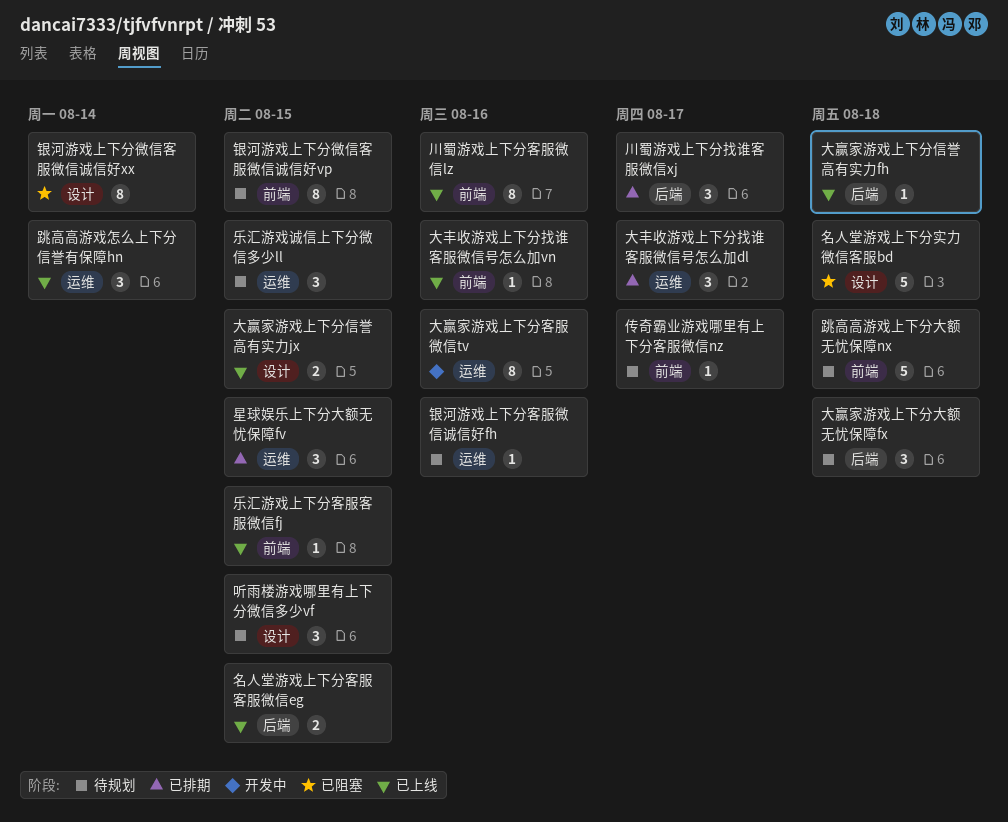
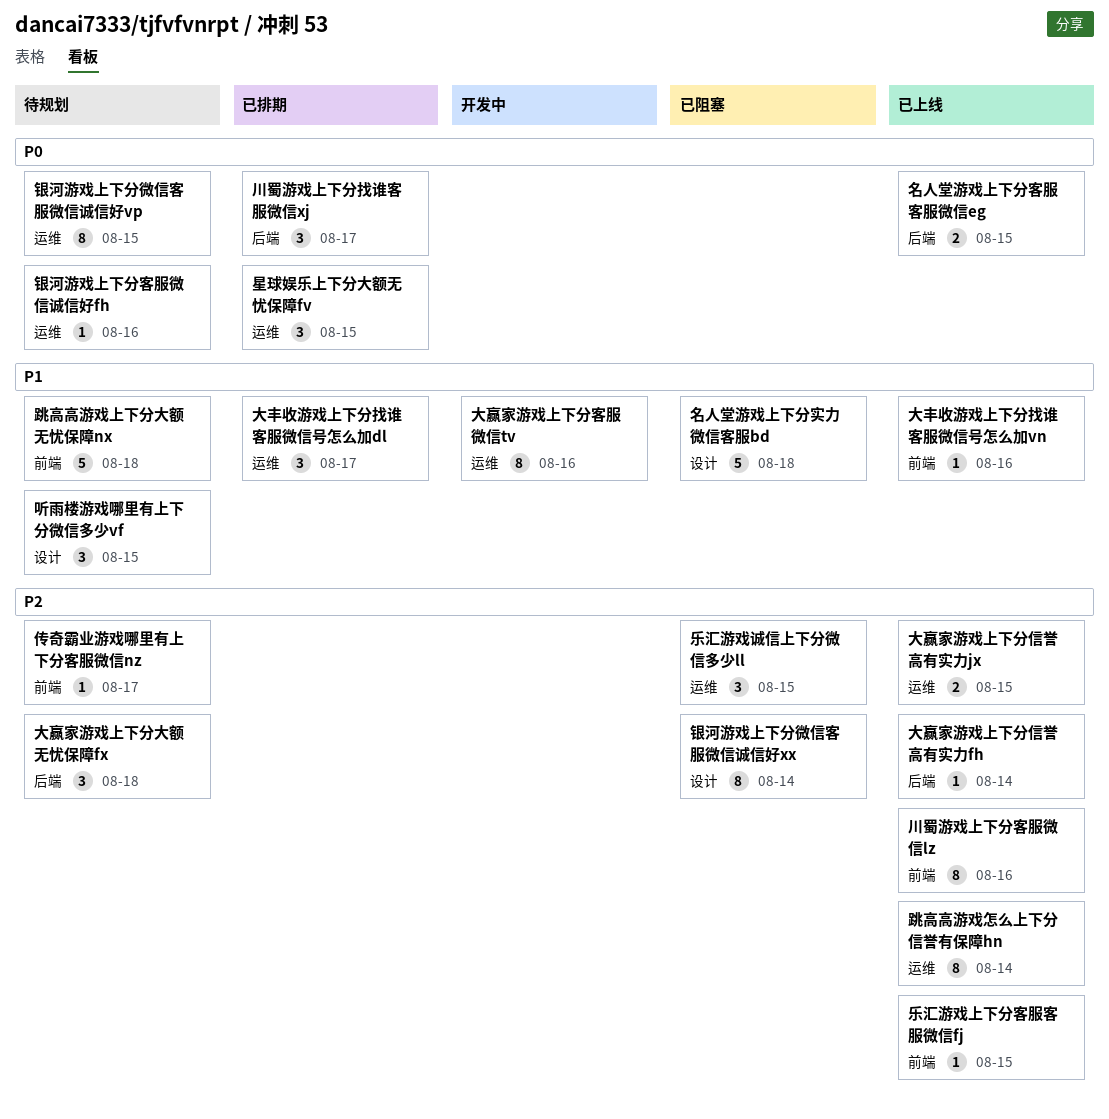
乐汇游戏诚信上下分微信多少ll, status: 待规划 -> 已阻塞
大赢家游戏上下分信誉高有实力fh, due: Aug 18 -> Aug 14
大赢家游戏上下分信誉高有实力jx, label: 设计 -> 运维
跳高高游戏怎么上下分信誉有保障hn, estimate: 3 -> 8
银河游戏上下分微信客服微信诚信好vp, label: 前端 -> 运维

